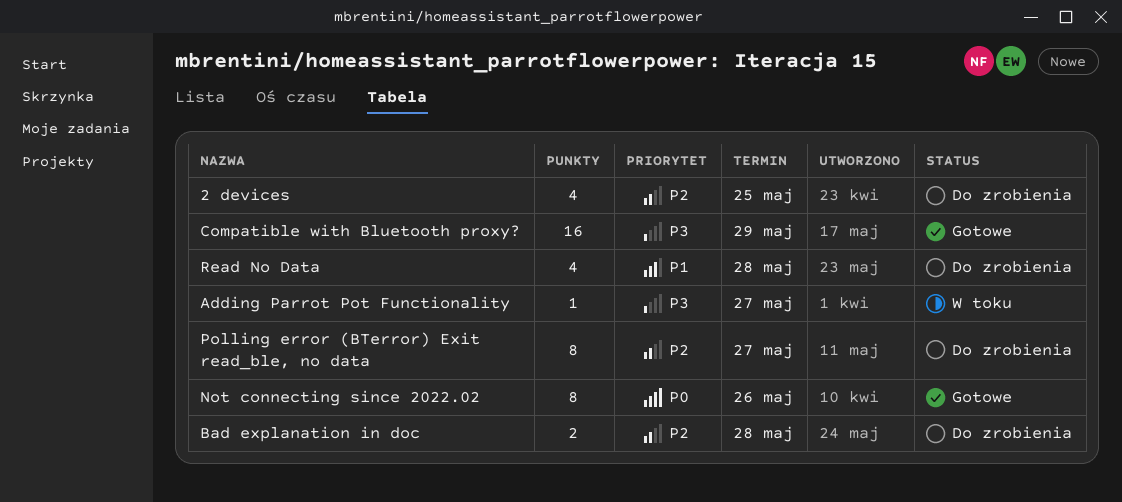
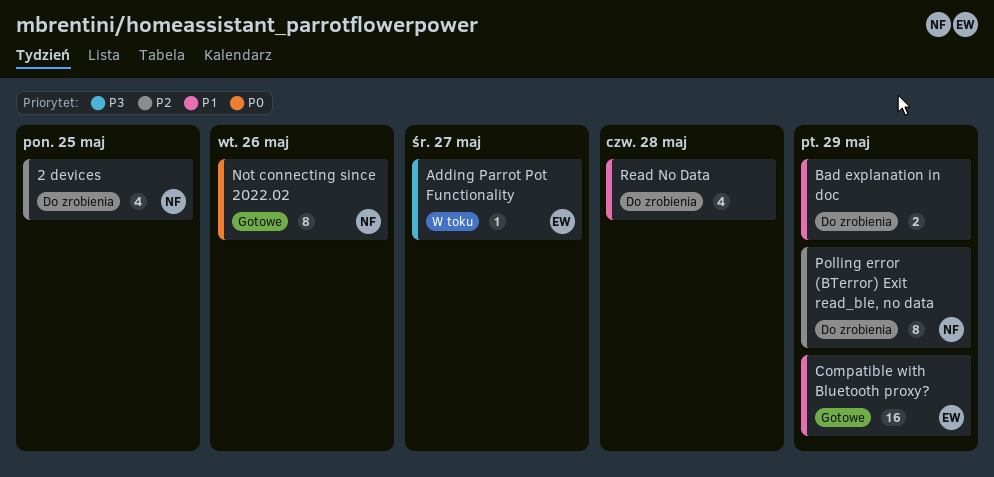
Bad explanation in doc, priority: P2 -> P1
Bad explanation in doc, due: May 28 -> May 29
Compatible with Bluetooth proxy?, priority: P3 -> P1
Polling error (BTerror) Exit read_ble, no data, due: May 27 -> May 29

